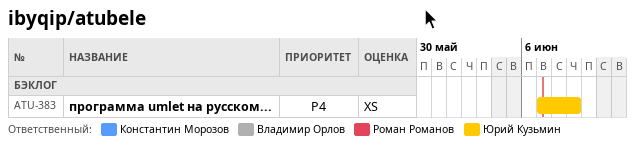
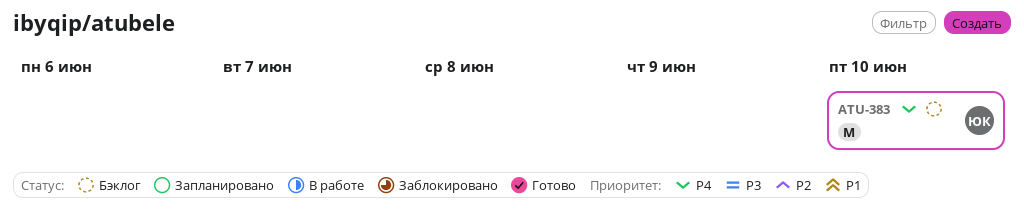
ATU-383, estimate: XS -> M
ATU-383, due: Jun 9 -> Jun 10

